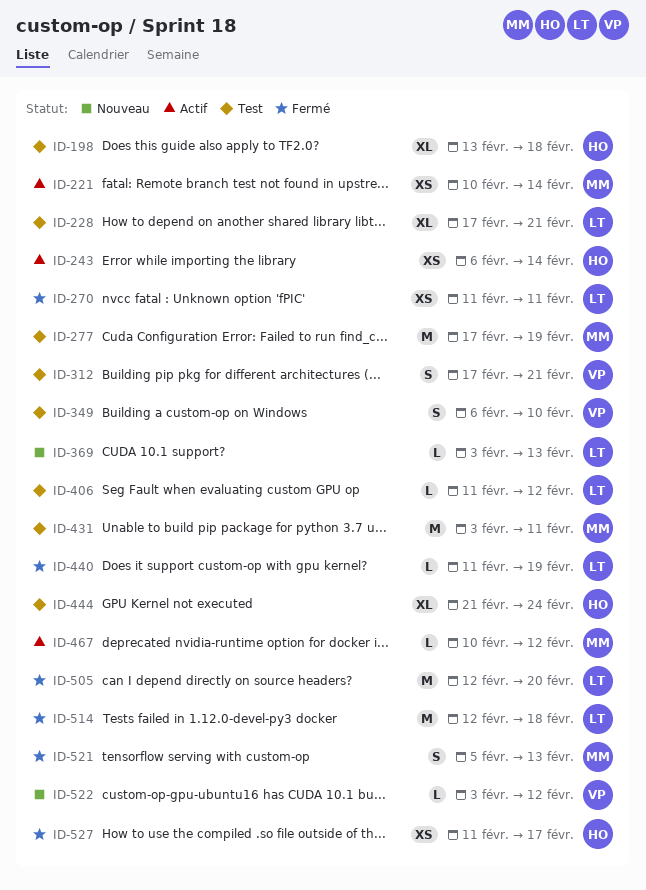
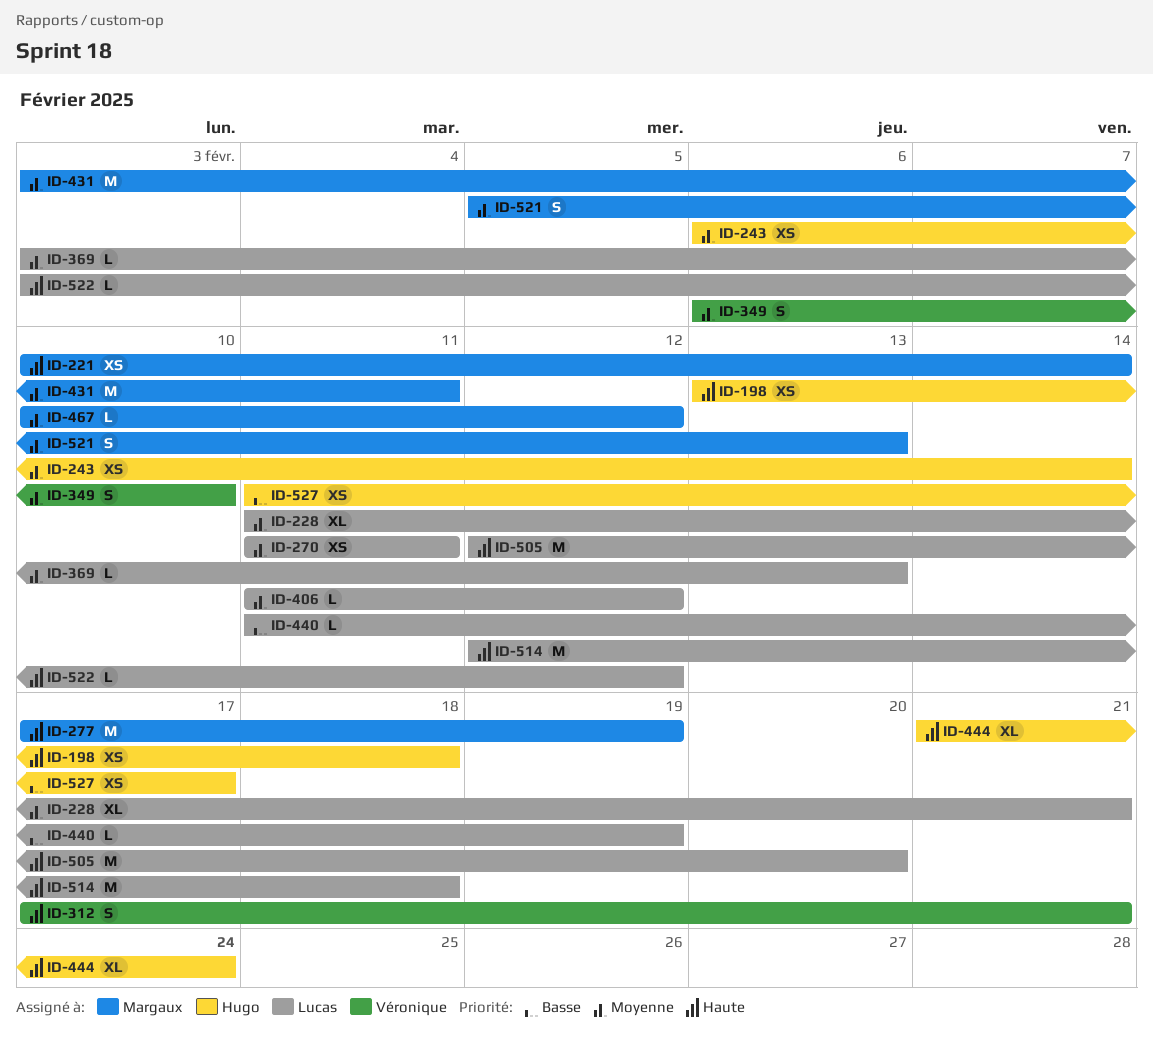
ID-198, estimate: XL -> XS
ID-228, start: Feb 17 -> Feb 11
ID-522, owner: Véronique -> Lucas

